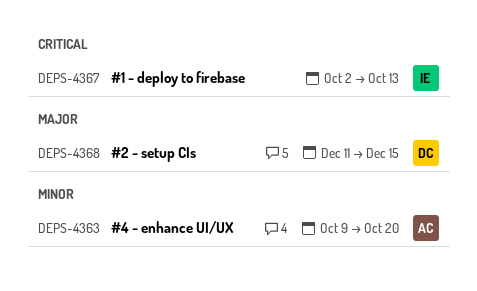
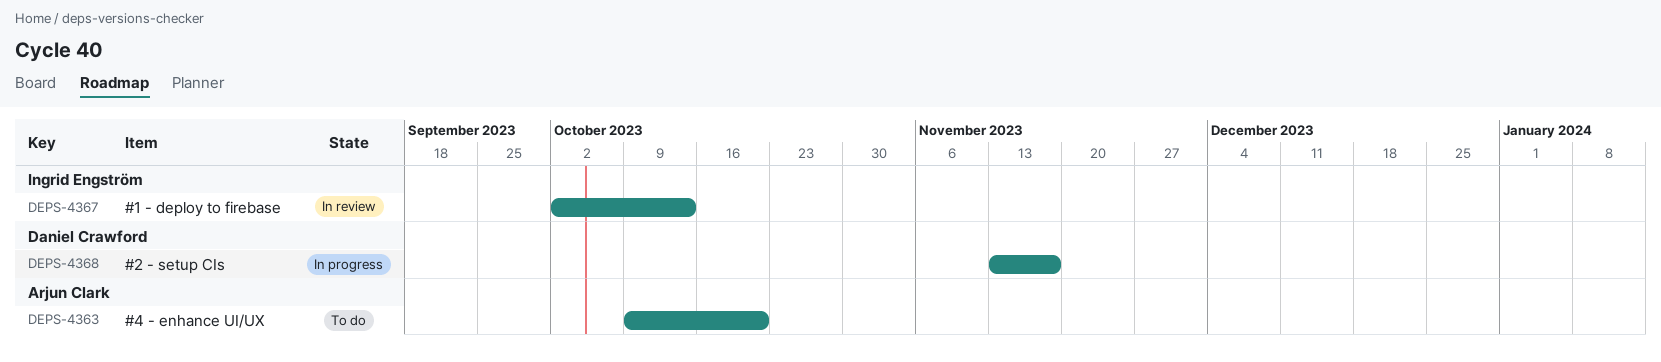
DEPS-4368, start: Dec 11 -> Nov 13
DEPS-4368, due: Dec 15 -> Nov 17

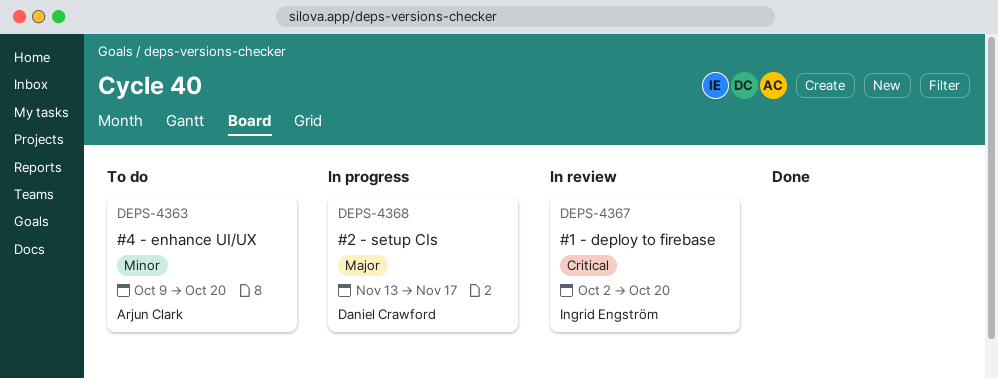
DEPS-4367, due: Oct 13 -> Oct 20

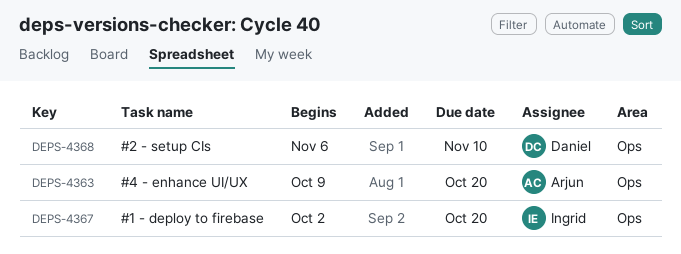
DEPS-4368, start: Nov 13 -> Nov 6
DEPS-4368, due: Nov 17 -> Nov 10

